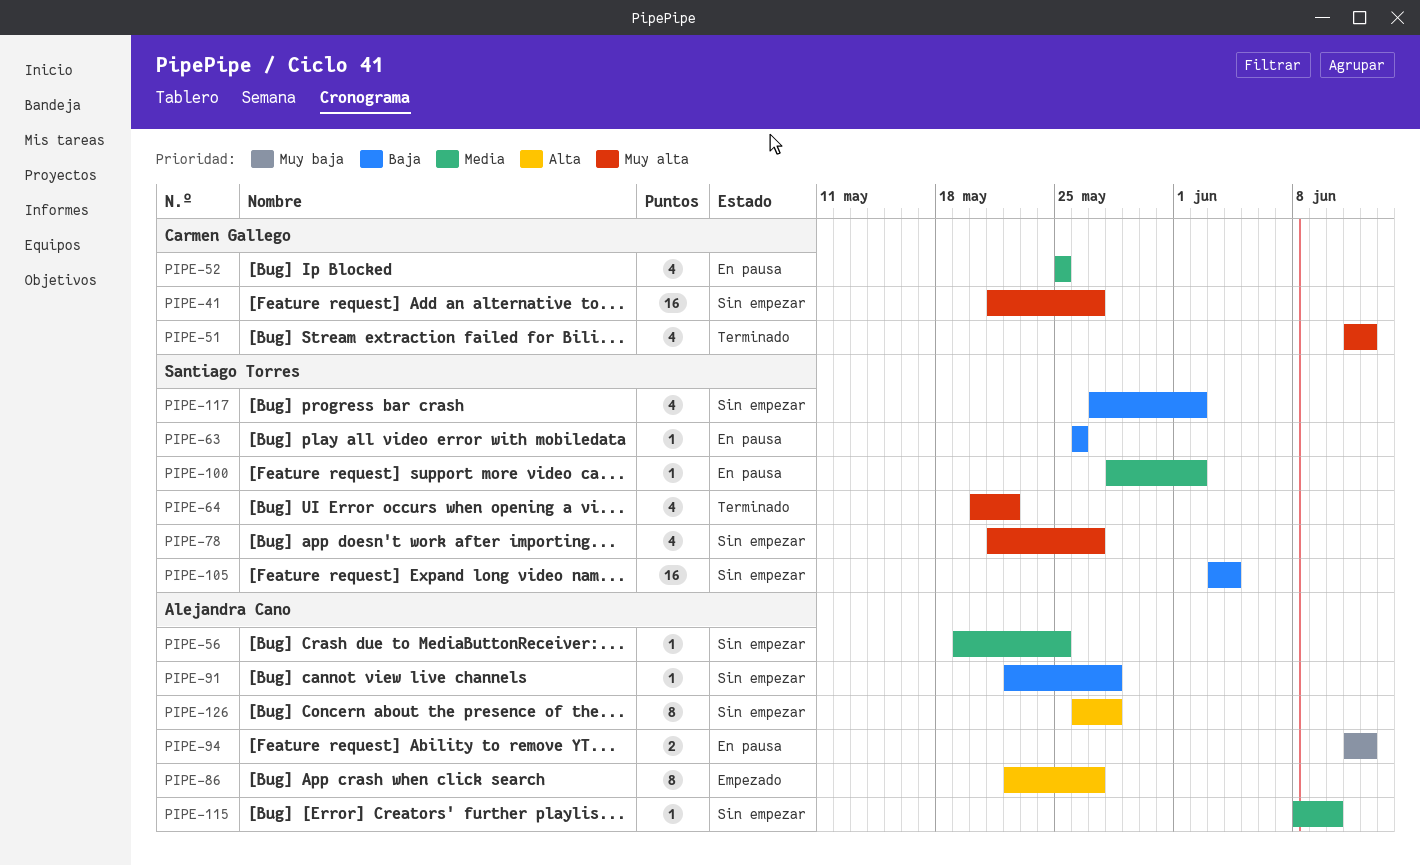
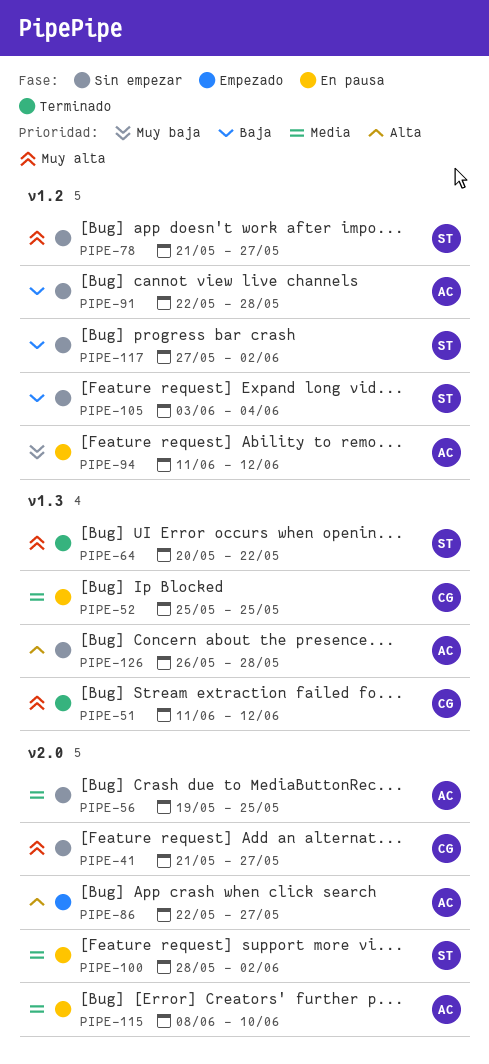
PIPE-63: present -> none
PIPE-115, status: Sin empezar -> En pausa

